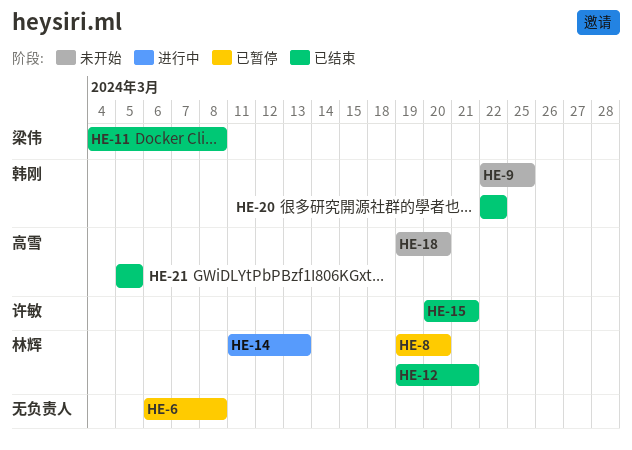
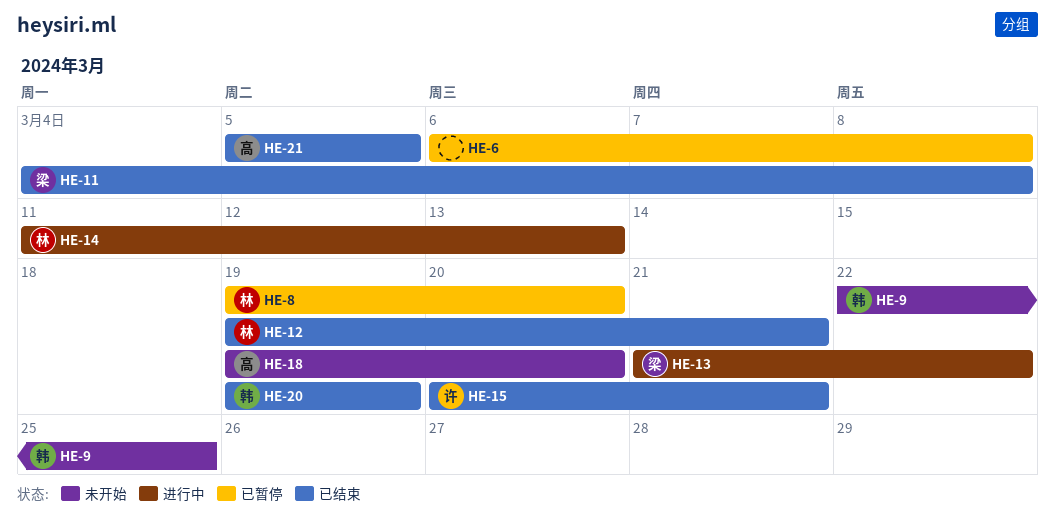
HE-13: none -> present
HE-20, start: Mar 22 -> Mar 19
HE-20, due: Mar 22 -> Mar 19

